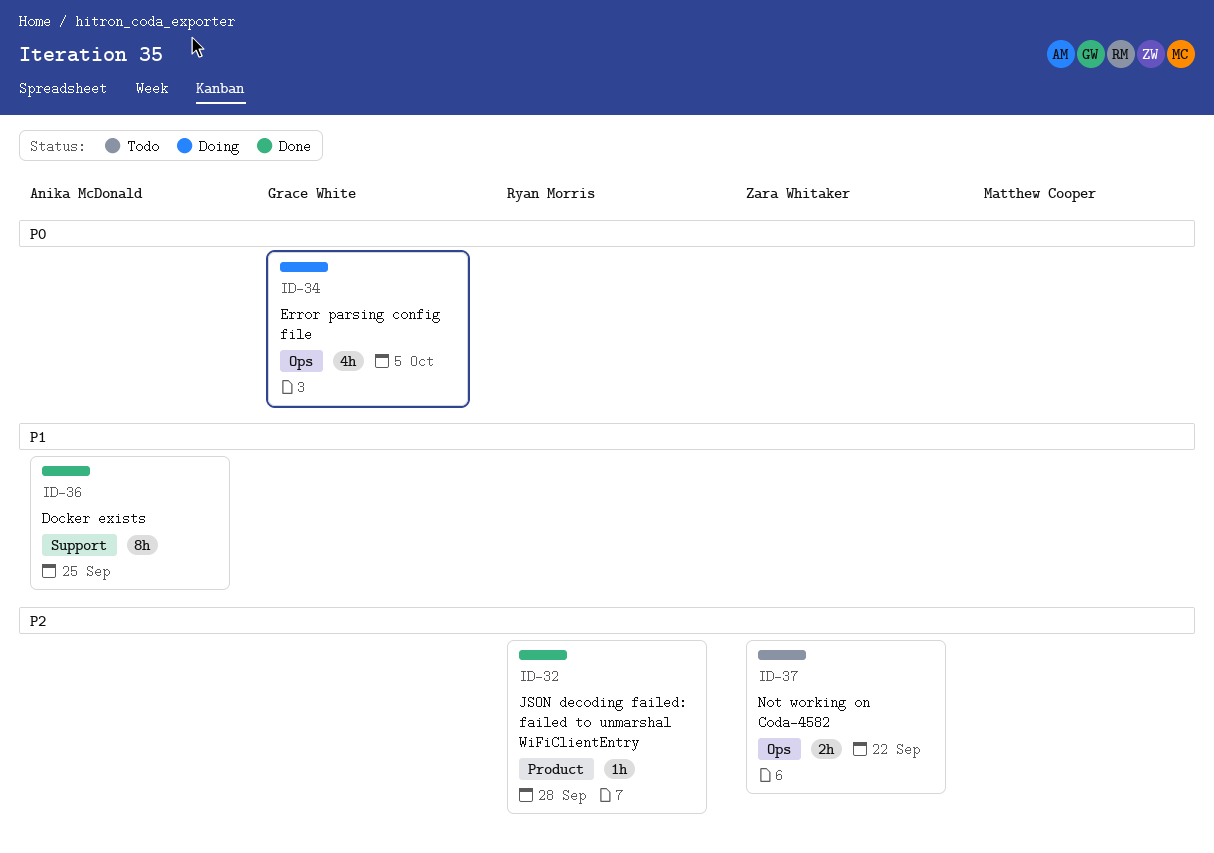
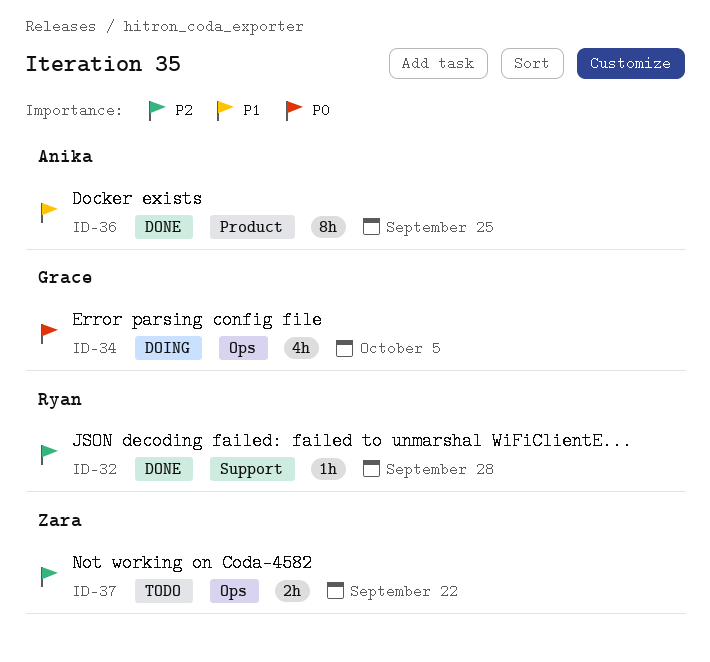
ID-32, label: Product -> Support
ID-36, label: Support -> Product

